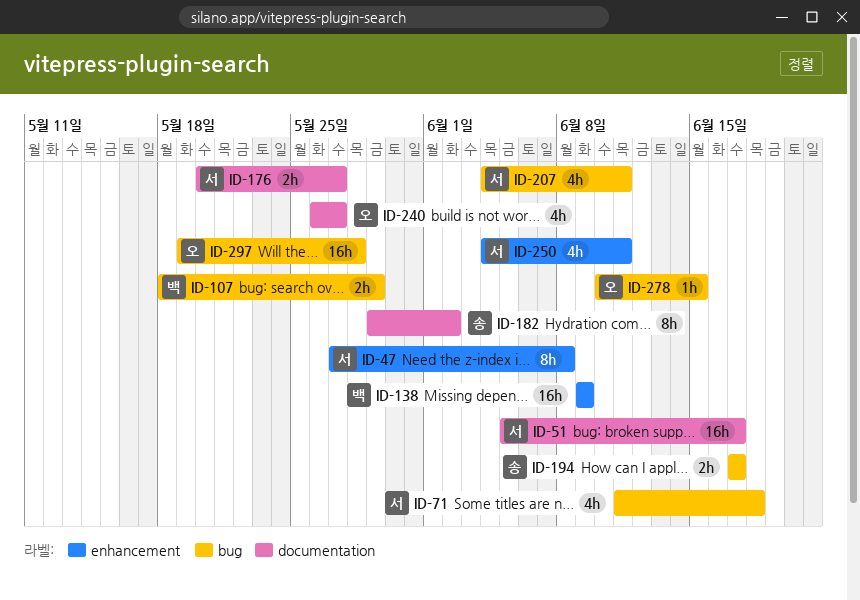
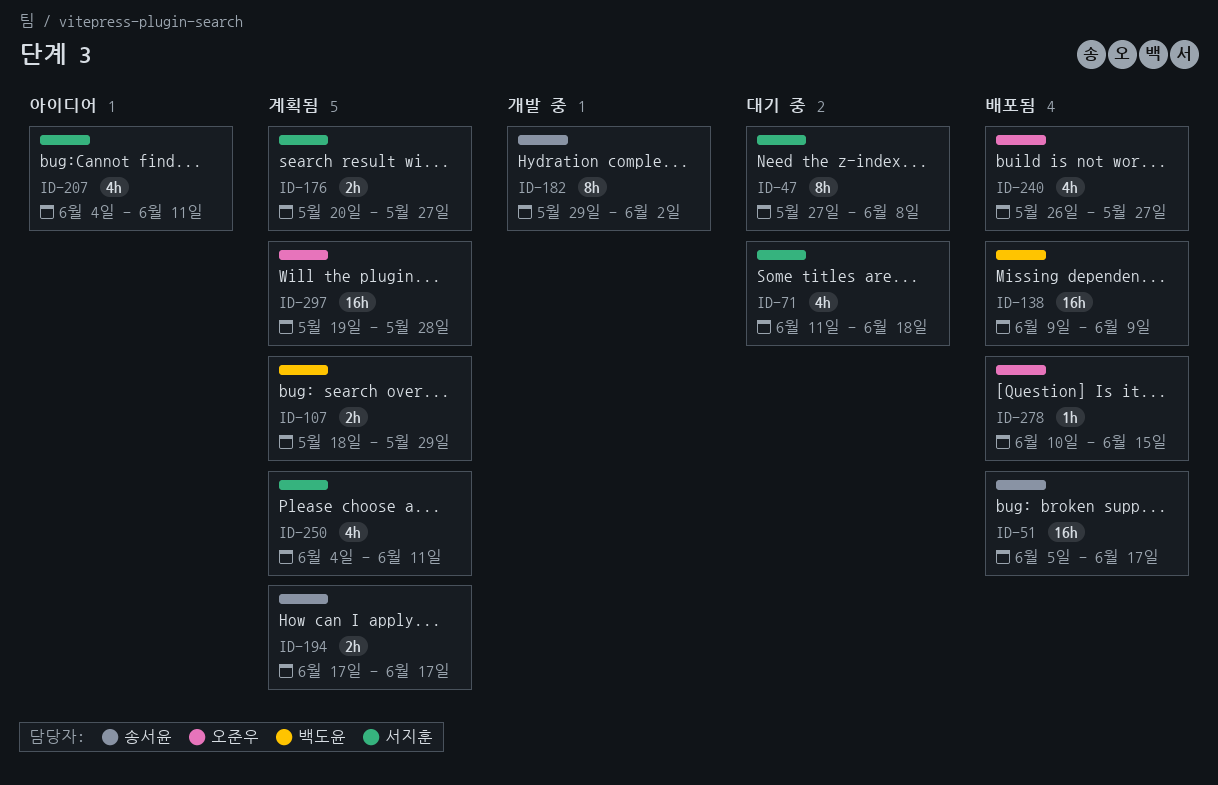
ID-51, owner: 서지훈 -> 송서윤

